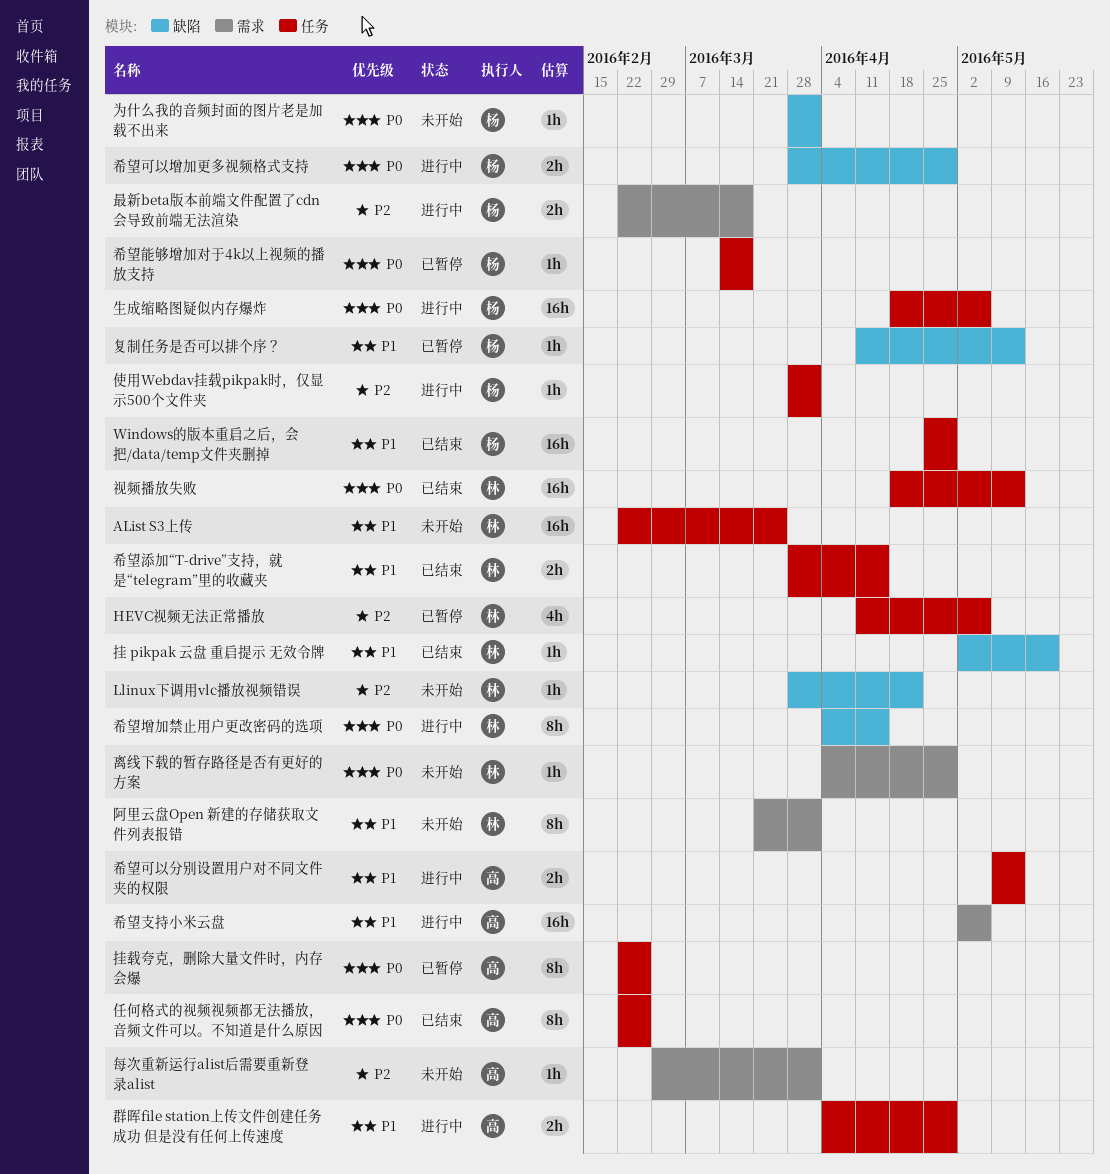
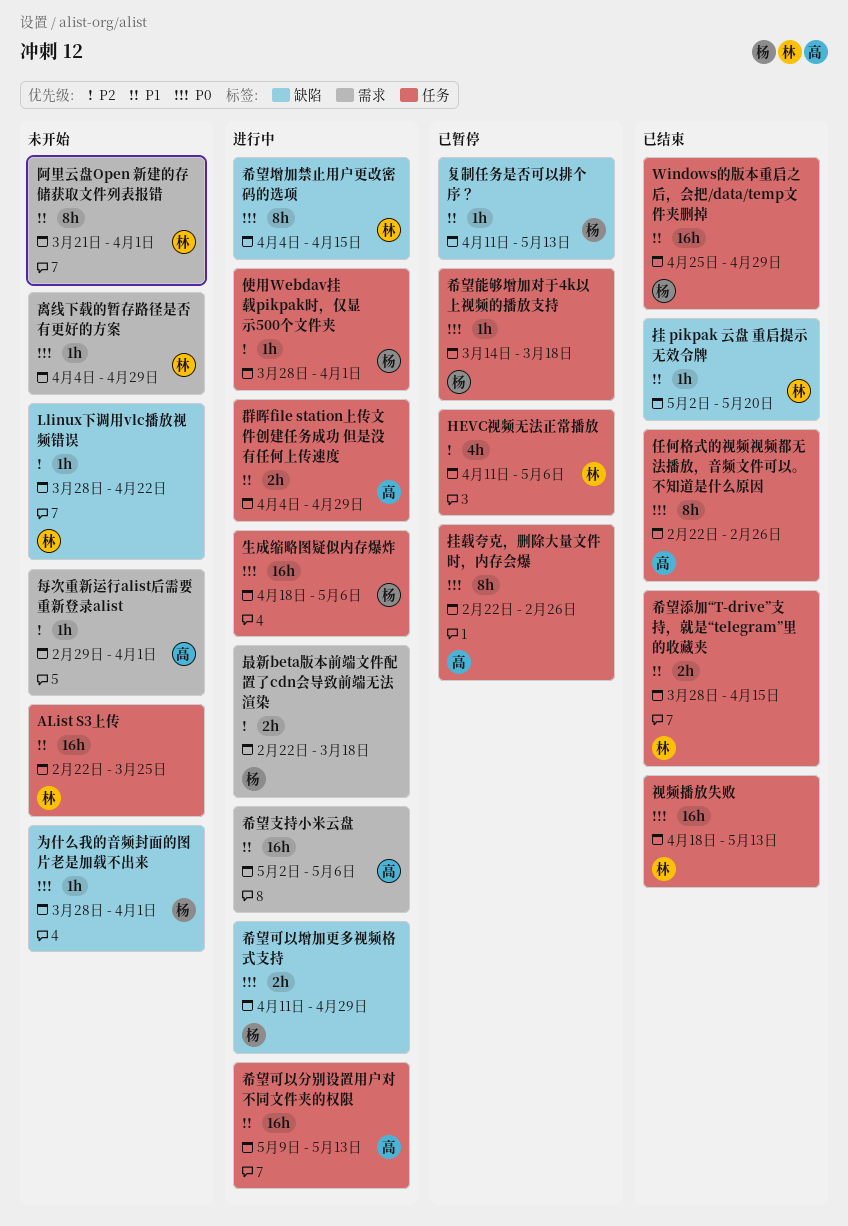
希望可以分别设置用户对不同文件夹的权限, estimate: 2h -> 16h
希望可以增加更多视频格式支持, start: Mar 28 -> Apr 11

